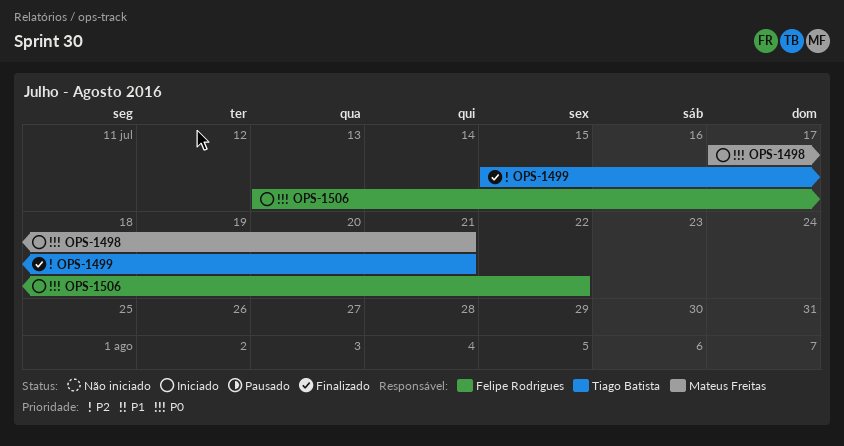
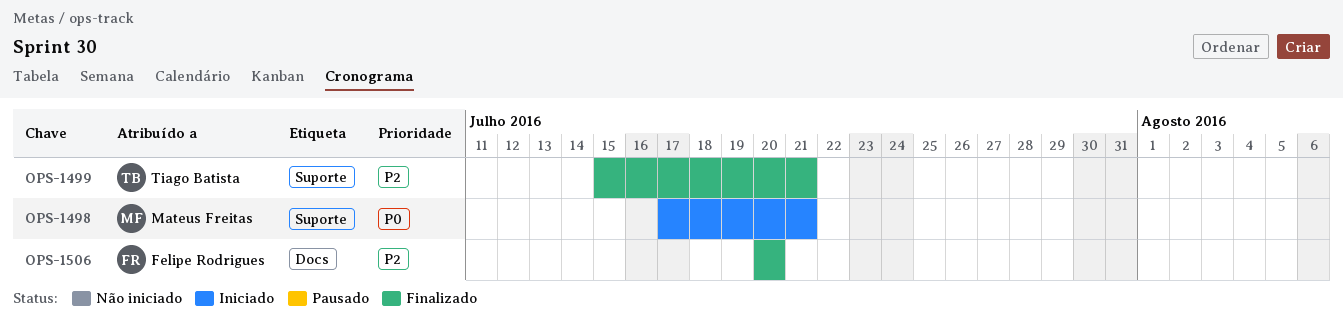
OPS-1506, status: Iniciado -> Finalizado
OPS-1506, priority: P0 -> P2
OPS-1506, start: Jul 13 -> Jul 20
OPS-1506, due: Jul 22 -> Jul 20

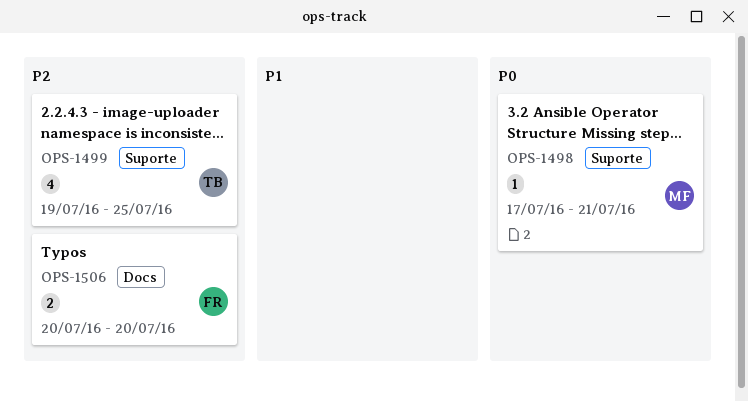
OPS-1499, start: Jul 15 -> Jul 19
OPS-1499, due: Jul 21 -> Jul 25

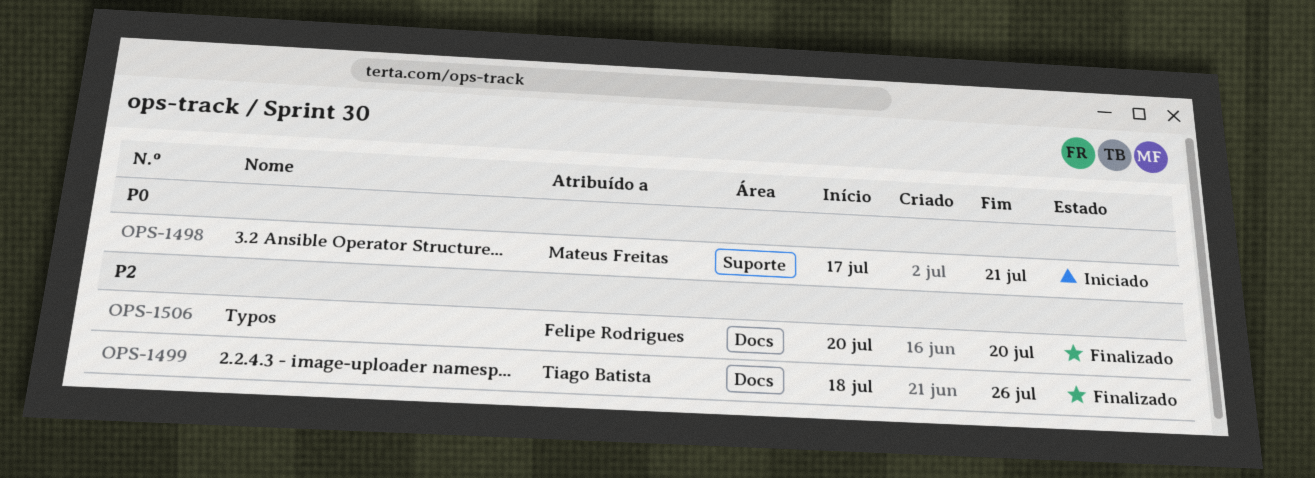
OPS-1499, label: Suporte -> Docs
OPS-1499, start: Jul 19 -> Jul 18
OPS-1499, due: Jul 25 -> Jul 26

